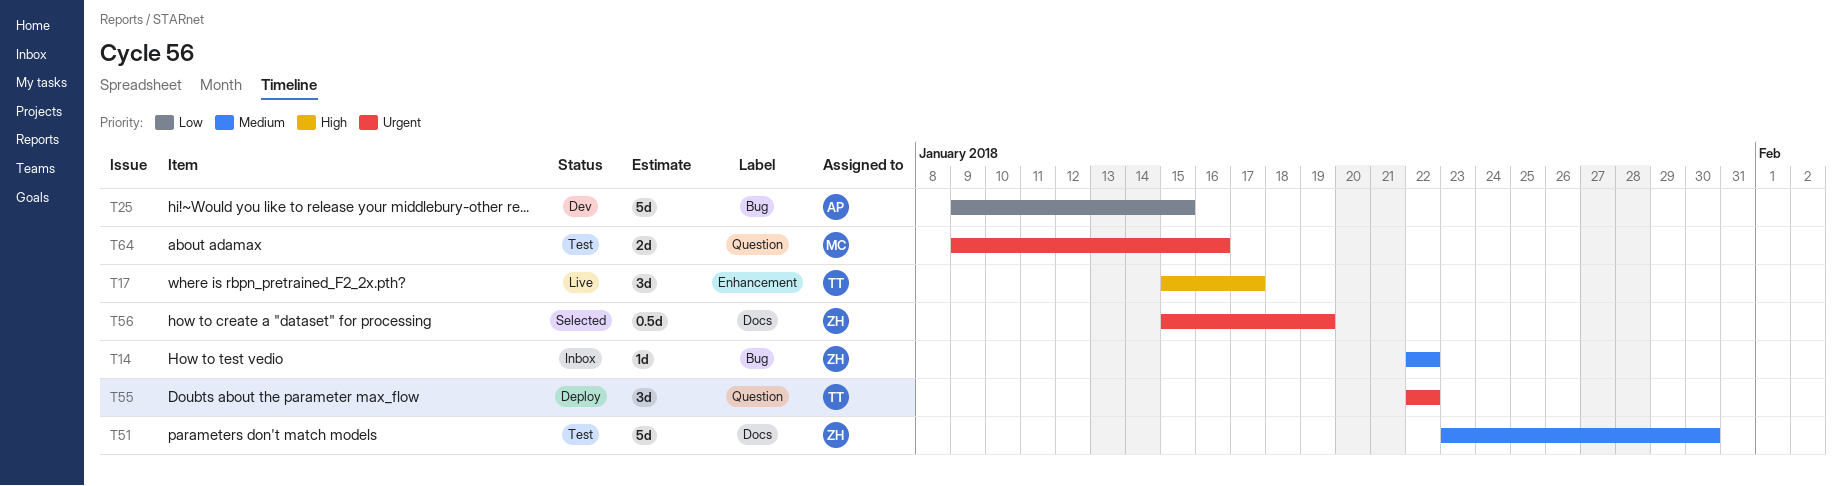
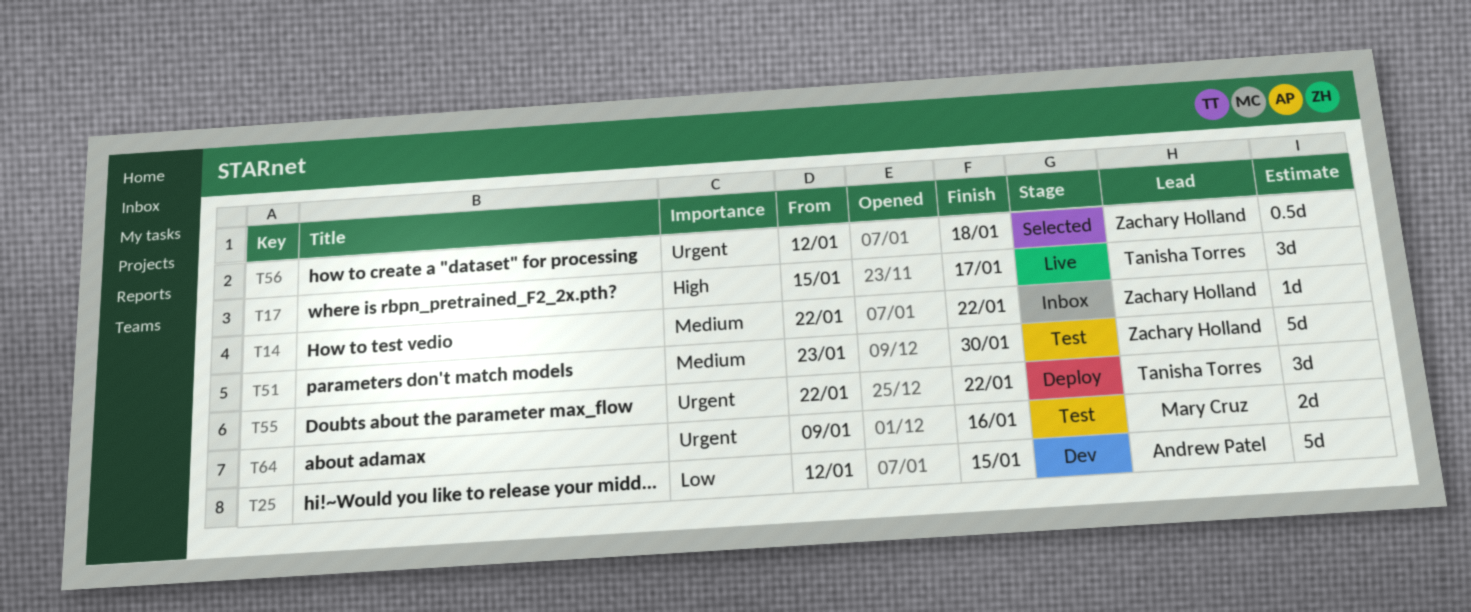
T25, start: Jan 9 -> Jan 12
T56, start: Jan 15 -> Jan 12
T56, due: Jan 19 -> Jan 18

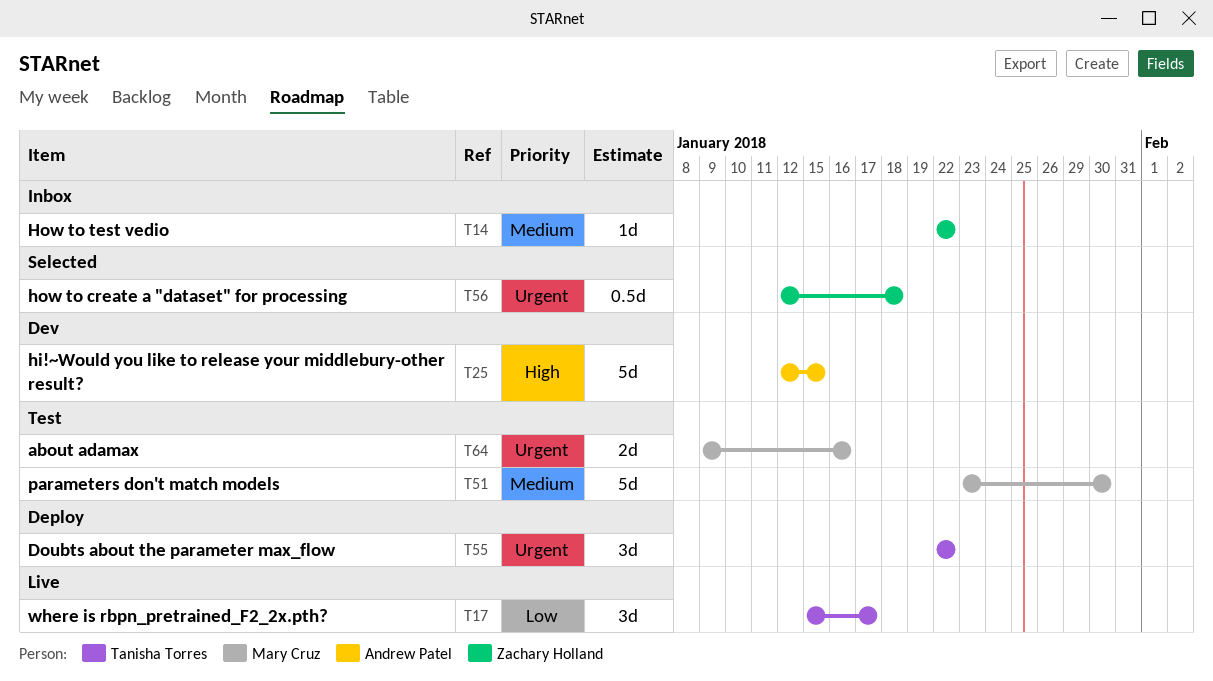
T17, priority: High -> Low
T25, priority: Low -> High
T51, owner: Zachary Holland -> Mary Cruz

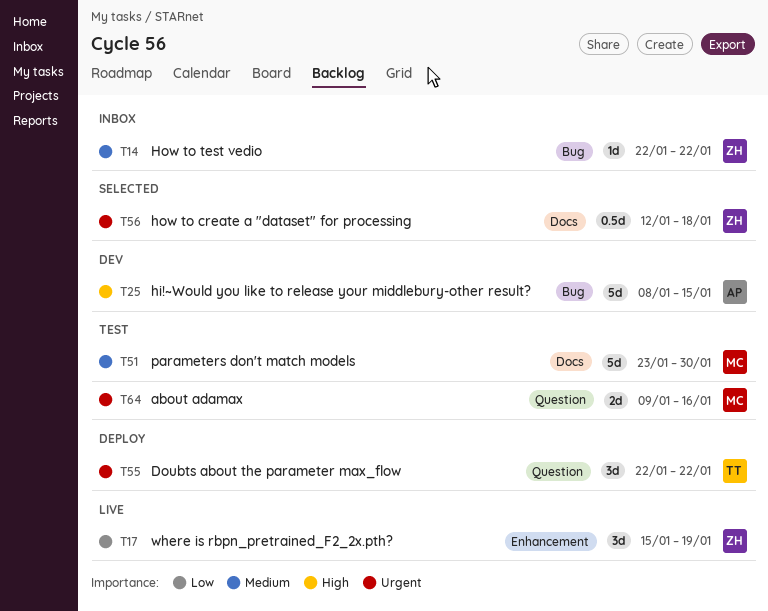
T17, owner: Tanisha Torres -> Zachary Holland
T17, due: Jan 17 -> Jan 19
T25, start: Jan 12 -> Jan 8

